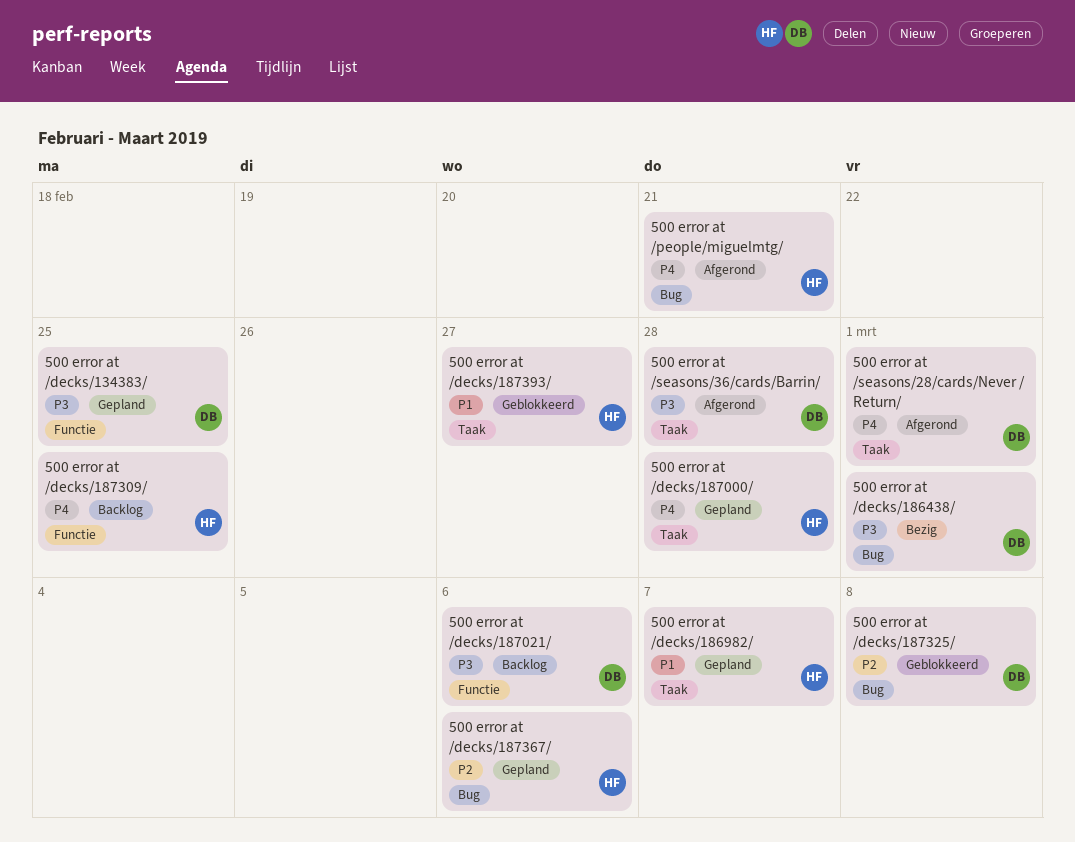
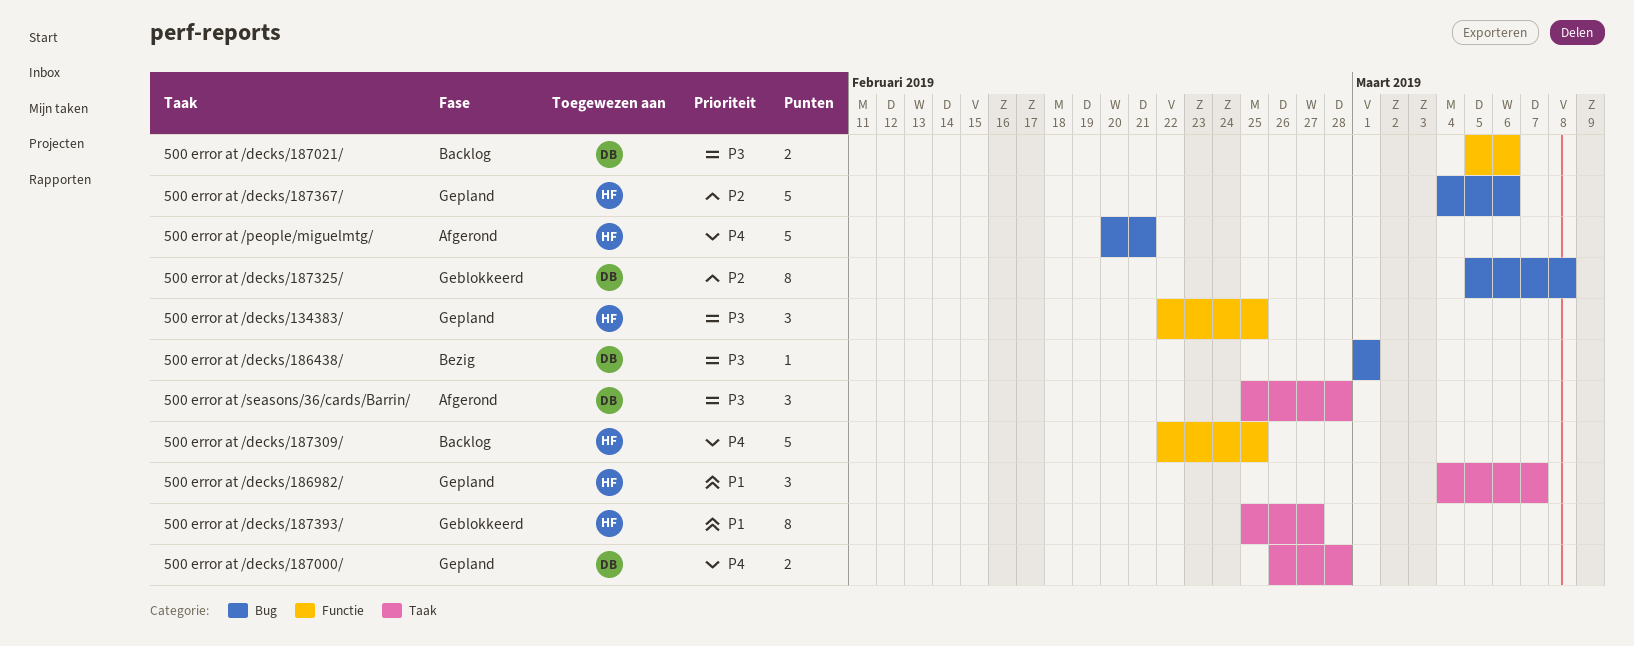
500 error at /decks/134383/, owner: DB -> HF
500 error at /decks/187000/, owner: HF -> DB
500 error at /seasons/28/cards/Never / Return/: present -> none

